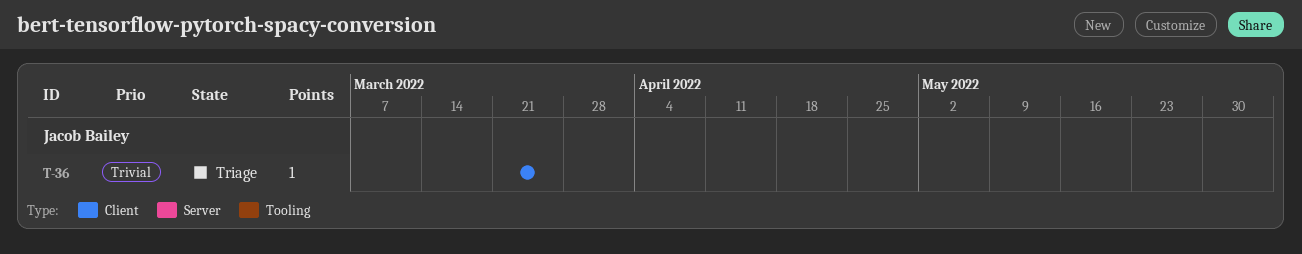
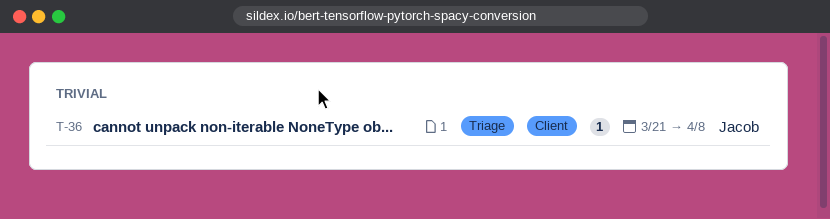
T-36, due: Mar 25 -> Apr 8

